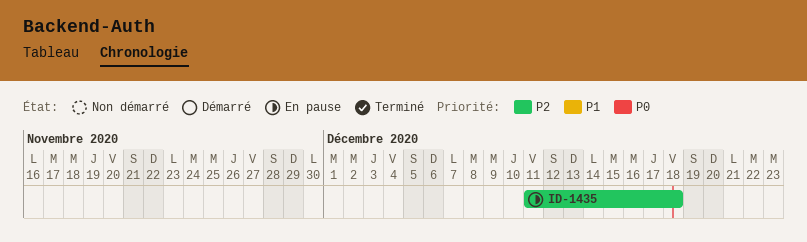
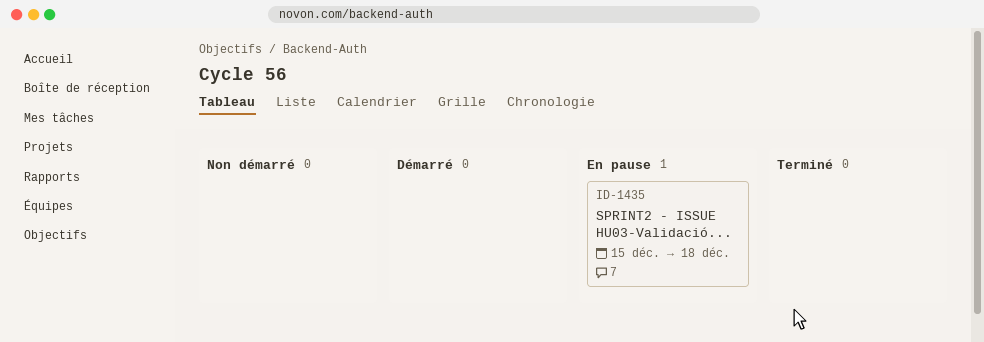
ID-1435, start: Dec 11 -> Dec 15

